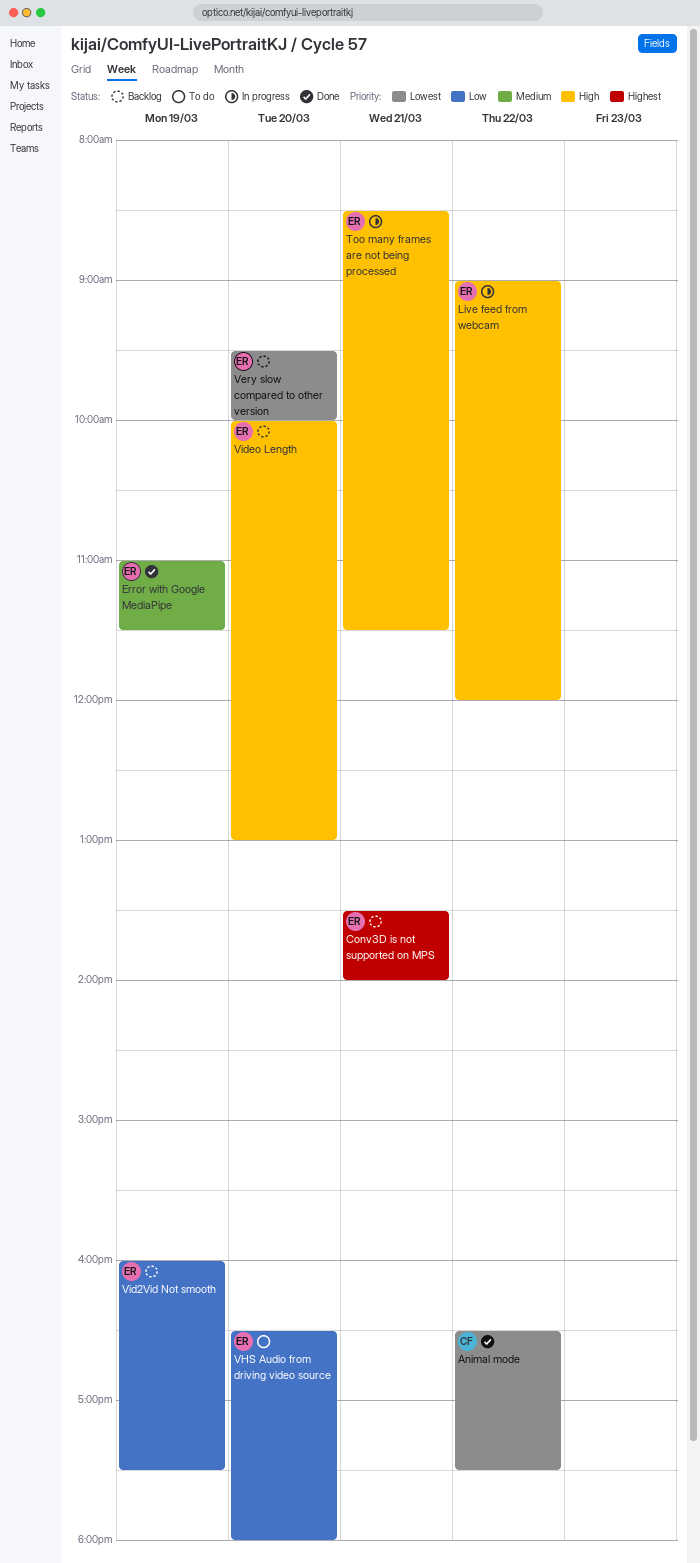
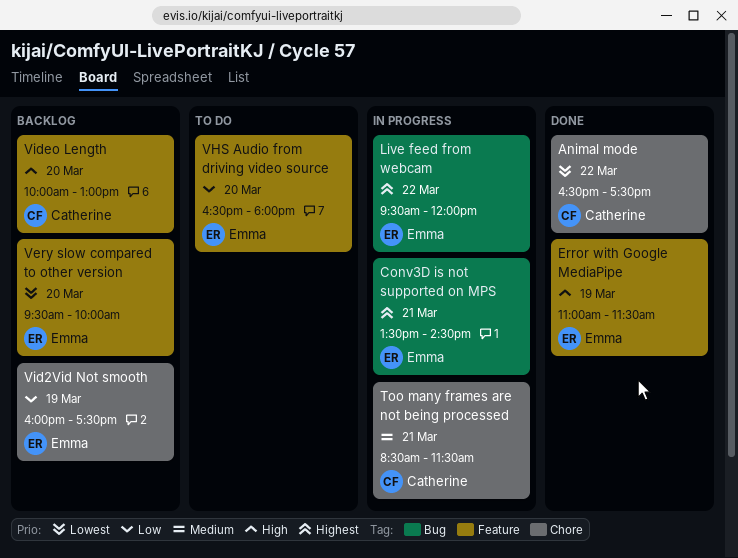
Conv3D is not supported on MPS, status: Backlog -> In progress
Conv3D is not supported on MPS, ends: 14:00 -> 14:30
Error with Google MediaPipe, priority: Medium -> High
Live feed from webcam, priority: High -> Highest
Live feed from webcam, begins: 09:00 -> 09:30
Too many frames are not being processed, owner: Emma -> Catherine
Too many frames are not being processed, priority: High -> Medium
Video Length, owner: Emma -> Catherine

